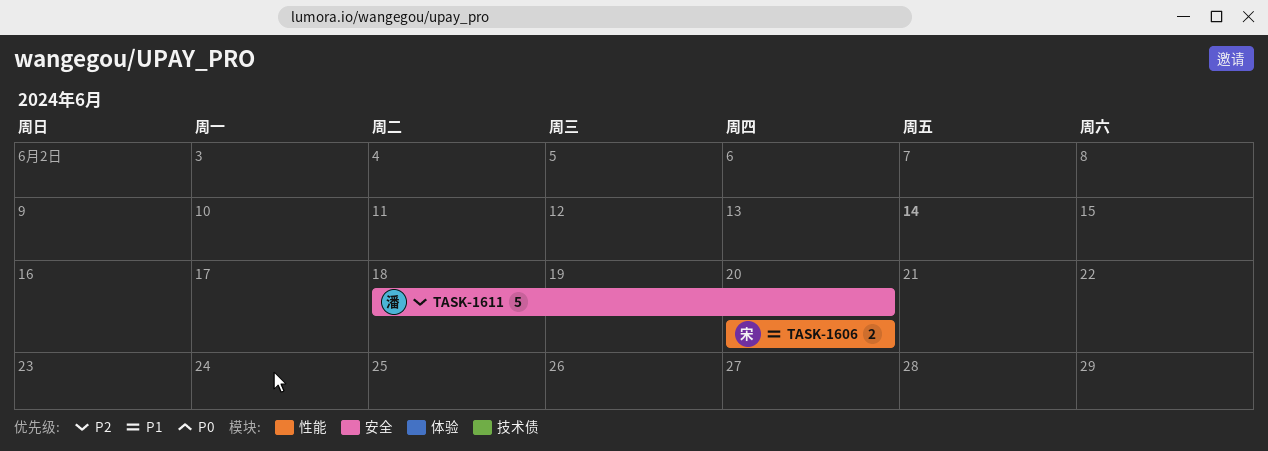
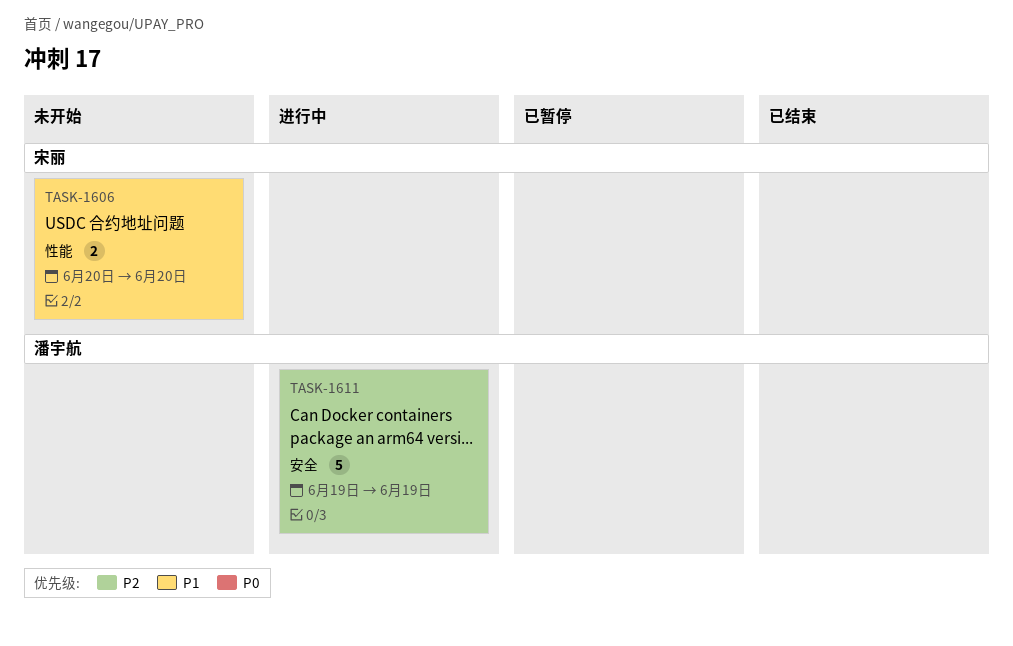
TASK-1611, start: Jun 18 -> Jun 19
TASK-1611, due: Jun 20 -> Jun 19

